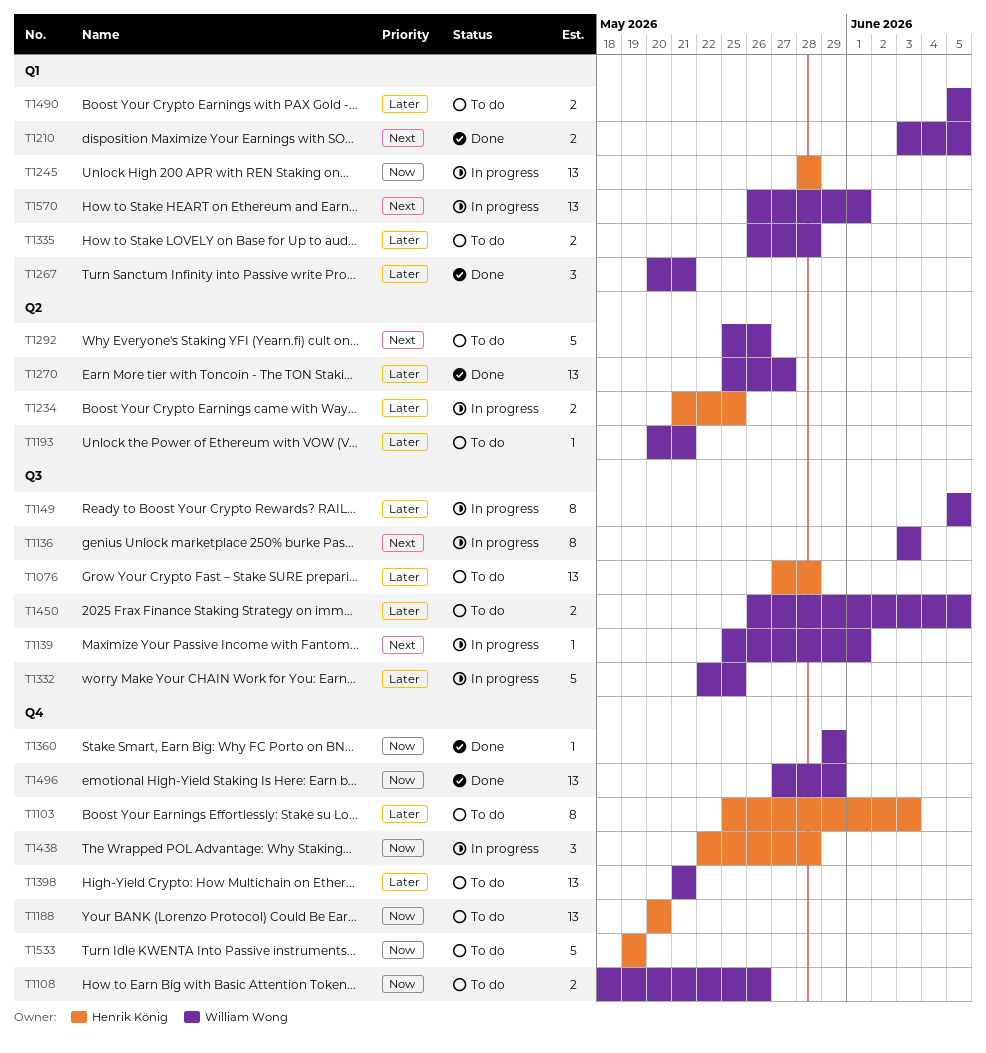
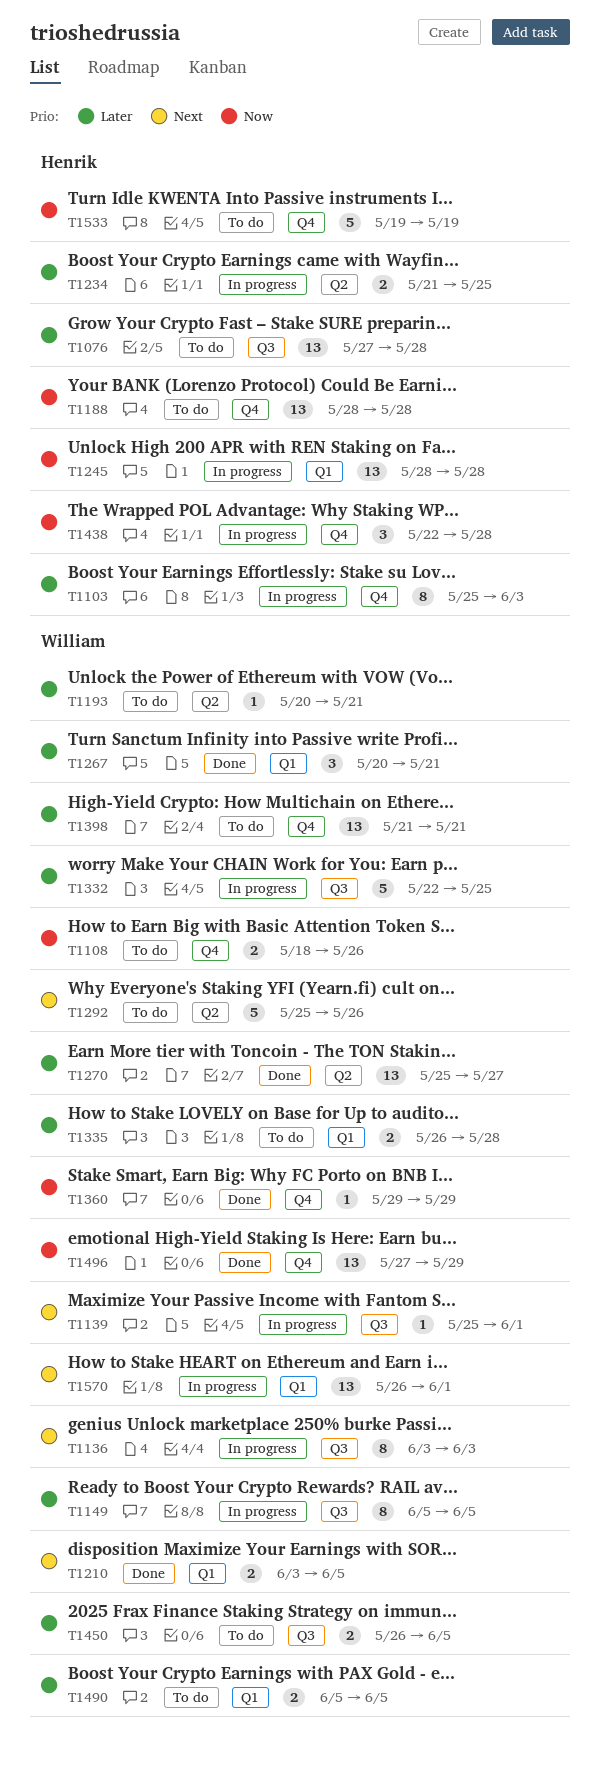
T1103, status: To do -> In progress
T1188, start: May 20 -> May 28
T1188, due: May 20 -> May 28

